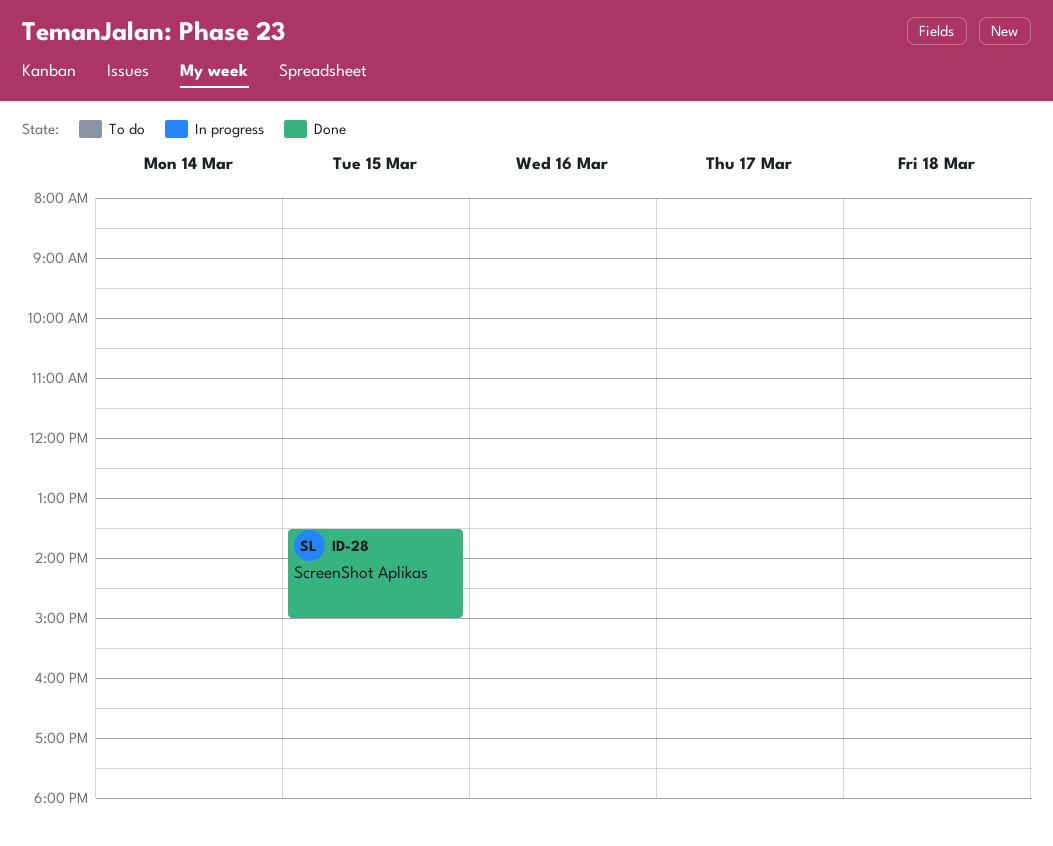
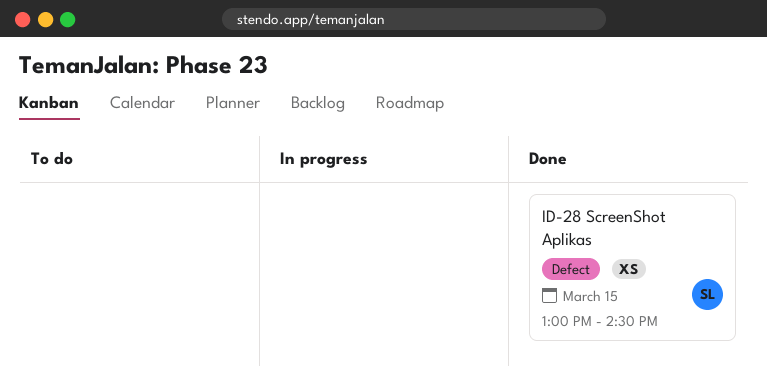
ID-28, begins: 13:30 -> 13:00
ID-28, ends: 15:00 -> 14:30

